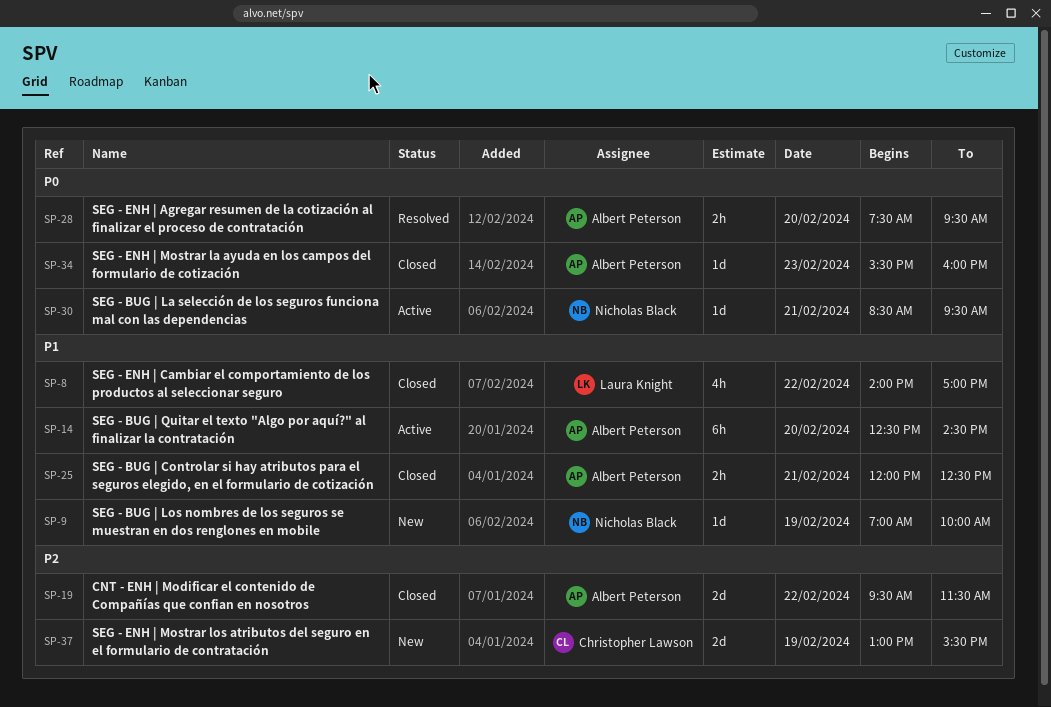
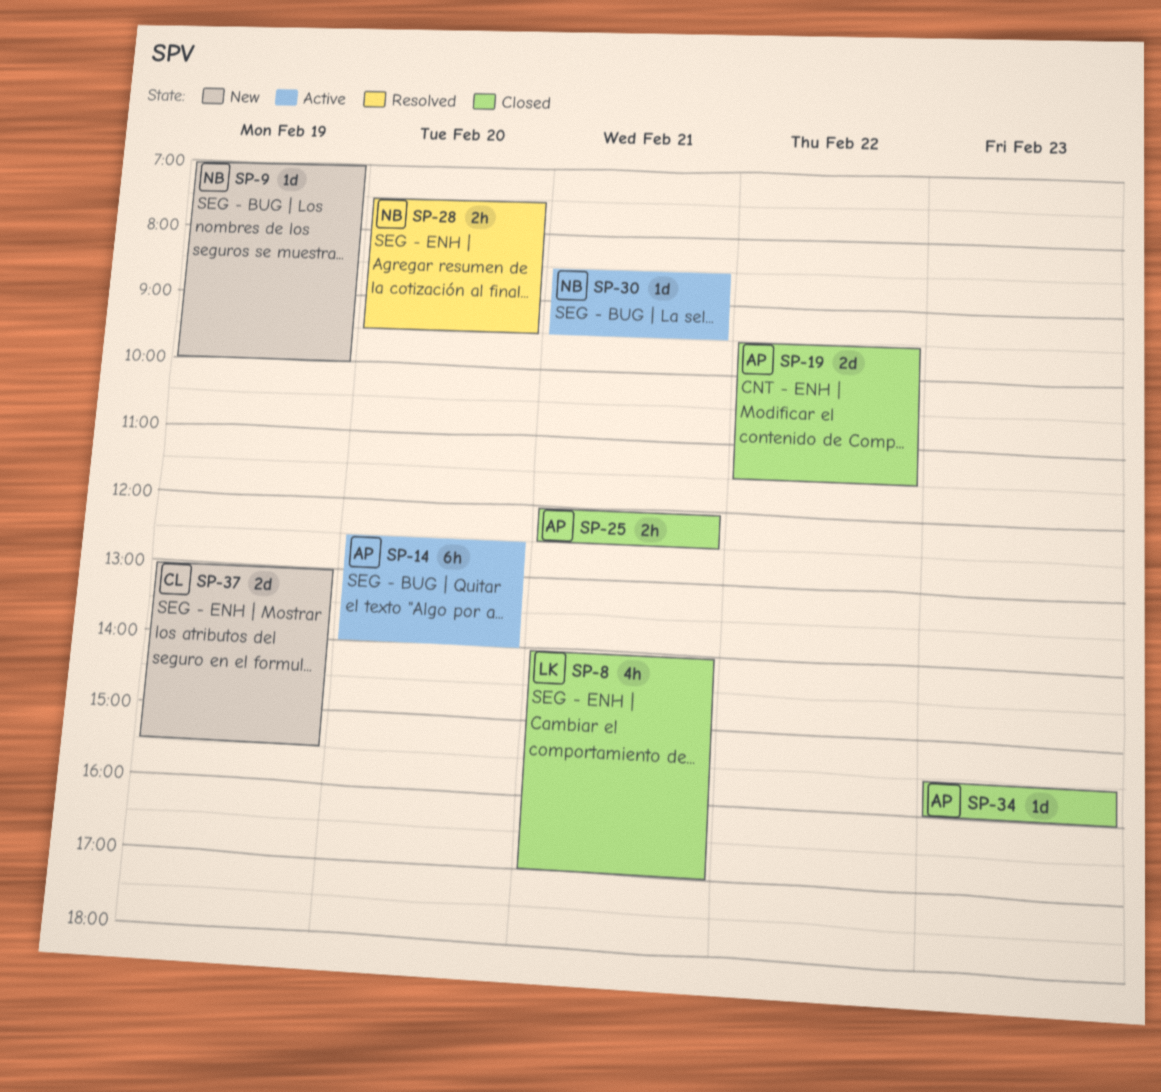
SP-8, day: Feb 22 -> Feb 21
SP-14, ends: 14:30 -> 14:00
SP-28, owner: Albert Peterson -> Nicholas Black

